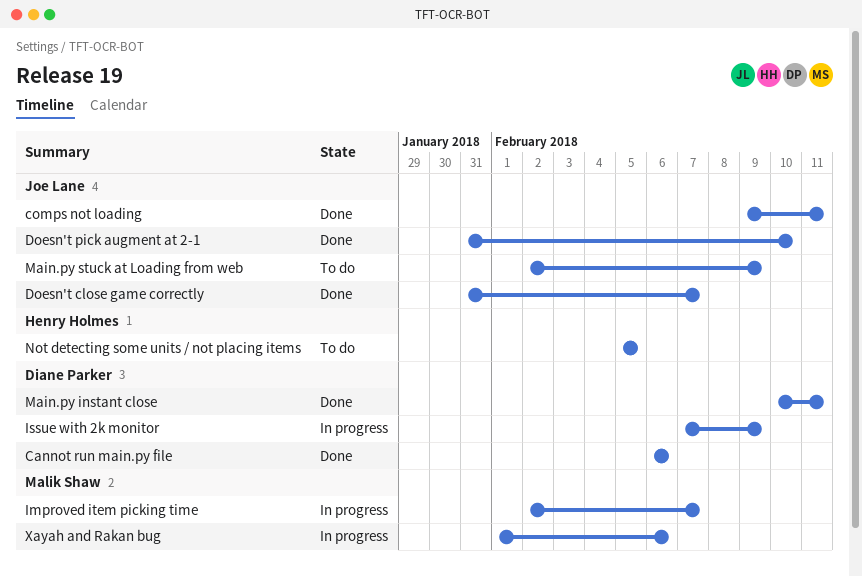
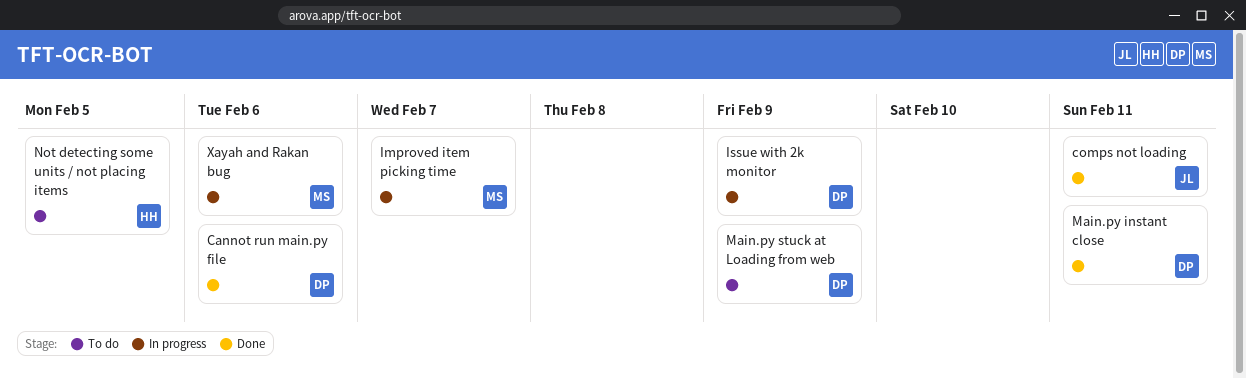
Doesn't close game correctly: present -> none
Doesn't pick augment at 2-1: present -> none
Main.py stuck at Loading from web, owner: Joe Lane -> Diane Parker

